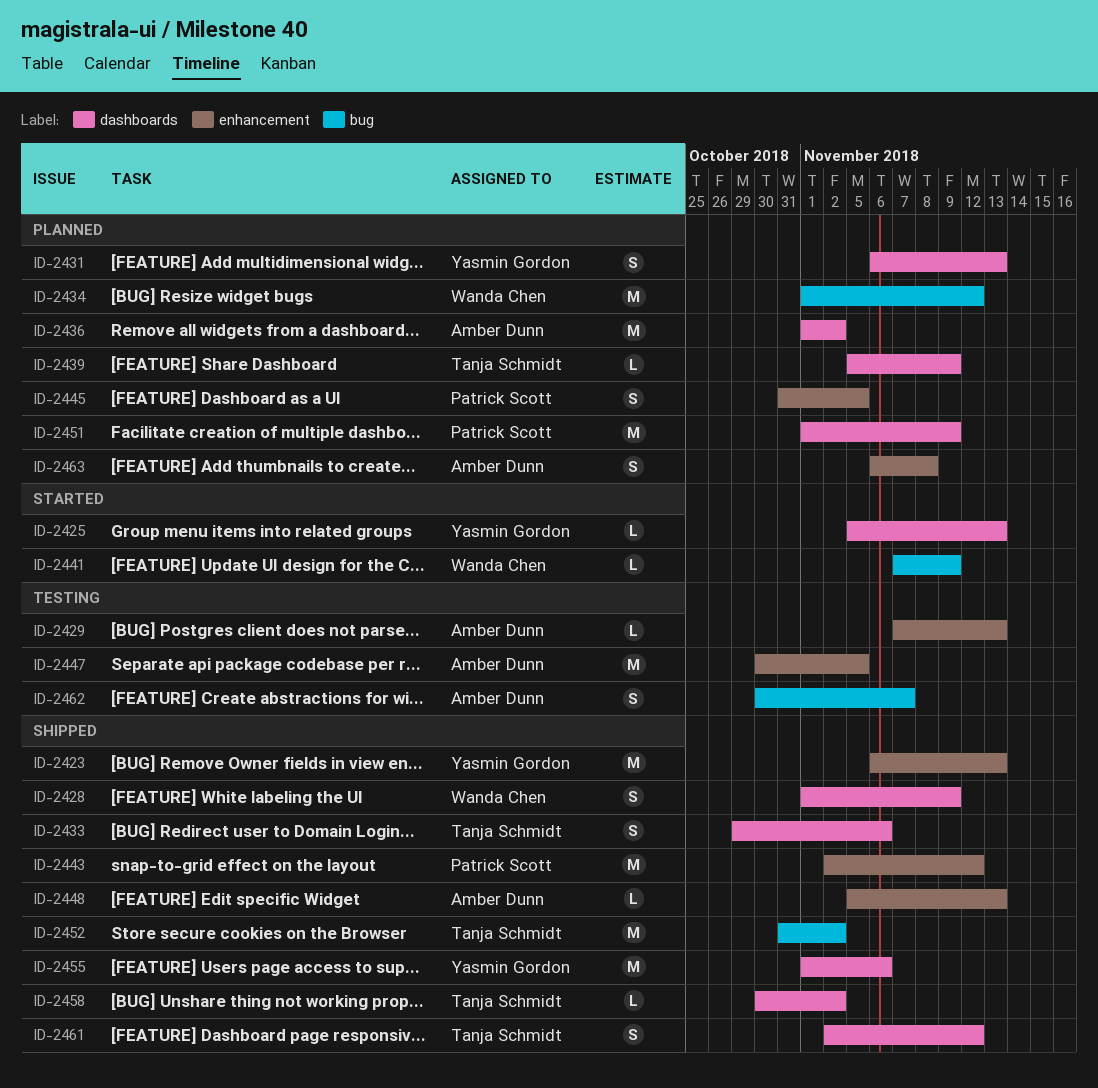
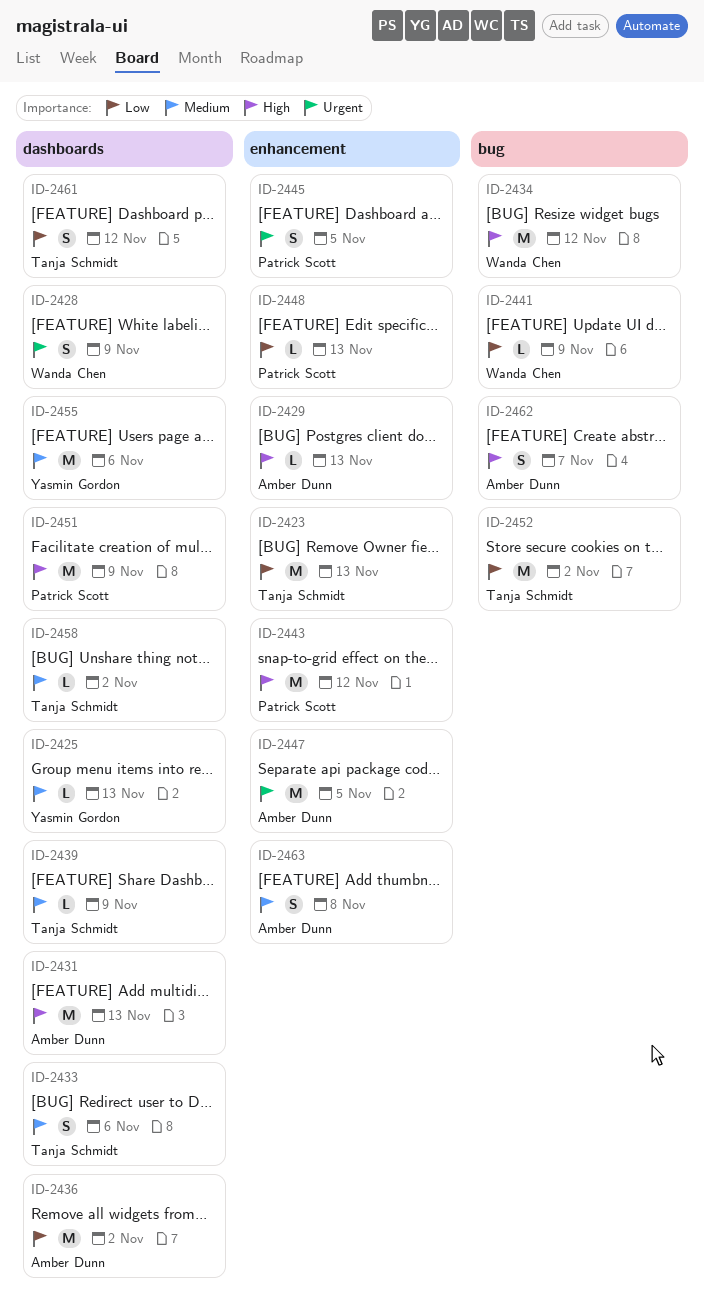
ID-2423, owner: Yasmin Gordon -> Tanja Schmidt
ID-2431, owner: Yasmin Gordon -> Amber Dunn
ID-2431, estimate: S -> M
ID-2448, owner: Amber Dunn -> Patrick Scott

